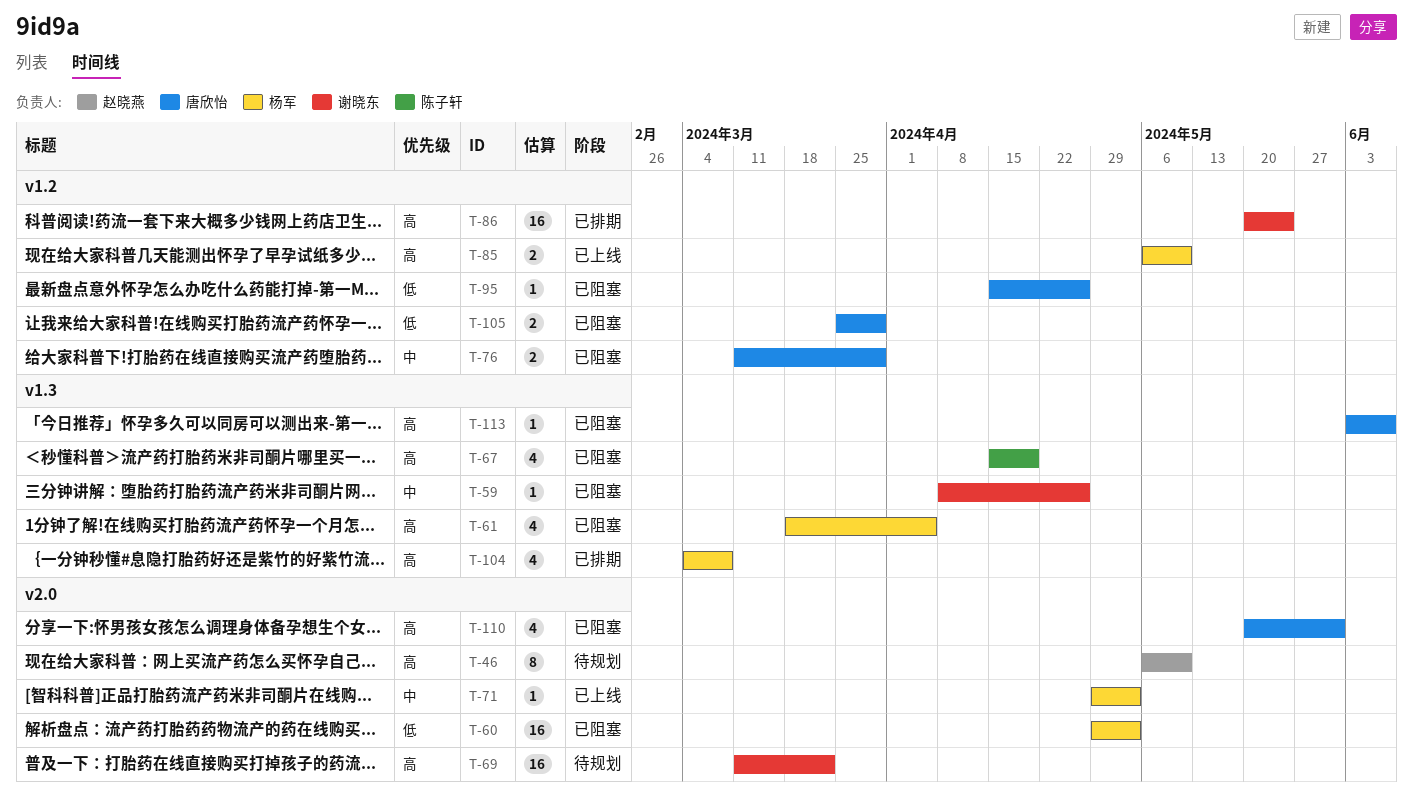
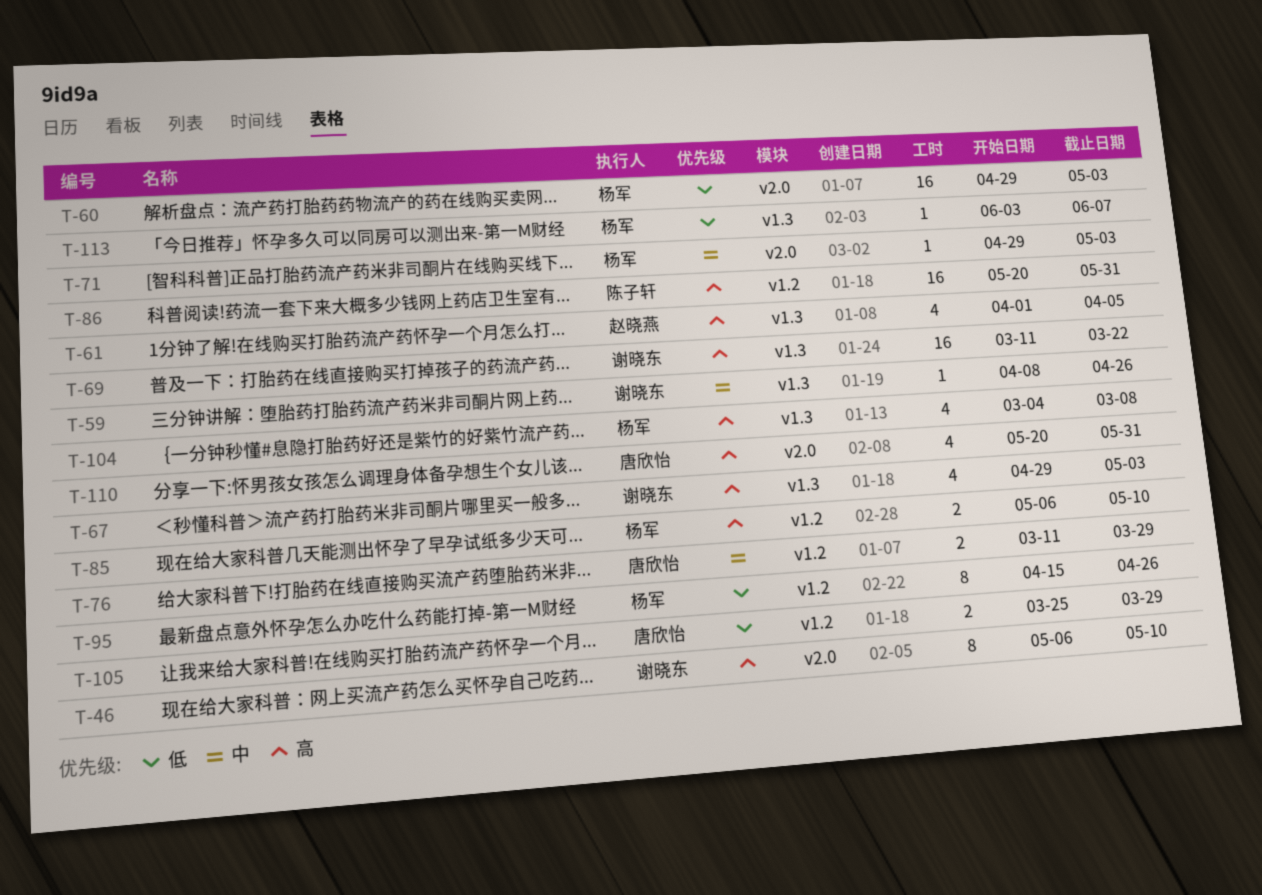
T-46, owner: 赵晓燕 -> 谢晓东
T-61, owner: 杨军 -> 赵晓燕
T-61, start: Mar 18 -> Apr 1
T-67, owner: 陈子轩 -> 谢晓东
T-67, start: Apr 15 -> Apr 29
T-67, due: Apr 19 -> May 3
T-69, label: v2.0 -> v1.3
T-86, owner: 谢晓东 -> 陈子轩
T-86, due: May 24 -> May 31
T-95, owner: 唐欣怡 -> 杨军
T-95, estimate: 1 -> 8
T-113, owner: 唐欣怡 -> 杨军
T-113, priority: 高 -> 低

